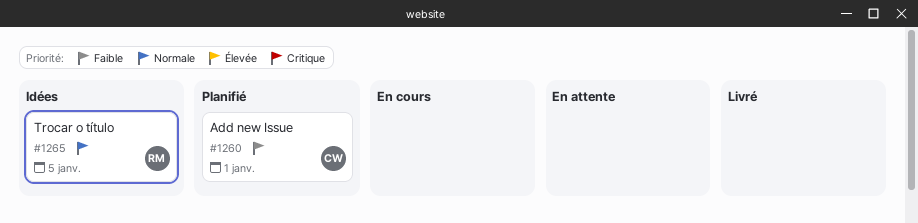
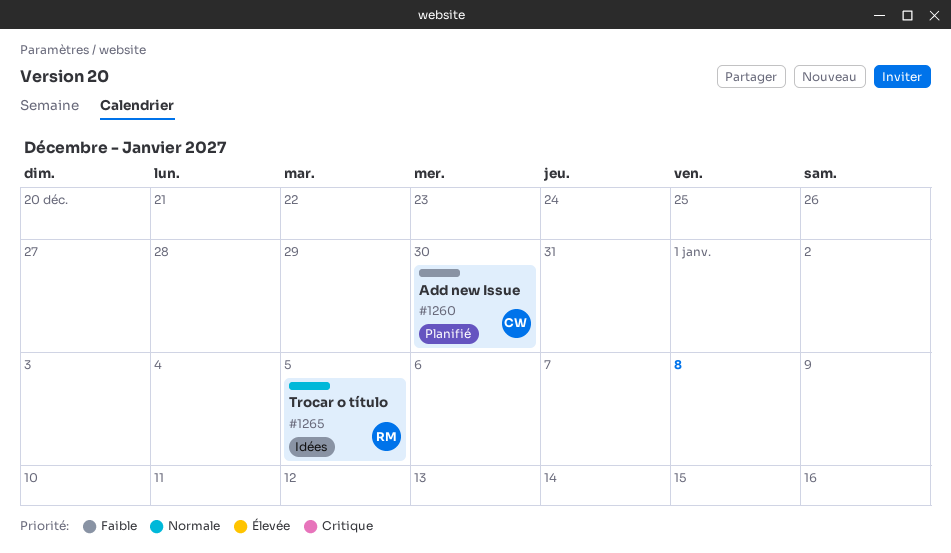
#1260, due: Jan 1 -> Dec 30

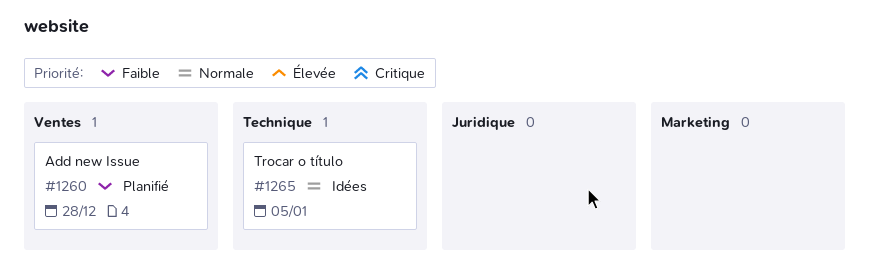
#1260, due: Dec 30 -> Dec 28

